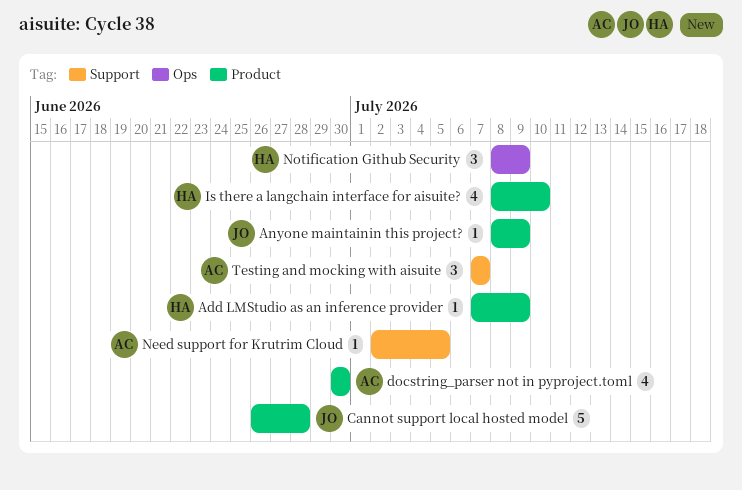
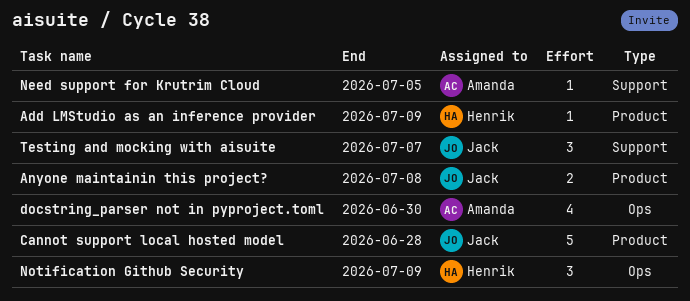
Anyone maintainin this project?, estimate: 1 -> 2
Anyone maintainin this project?, due: Jul 9 -> Jul 8
docstring_parser not in pyproject.toml, label: Product -> Ops
Is there a langchain interface for aisuite?: present -> none
Testing and mocking with aisuite, owner: Amanda -> Jack

